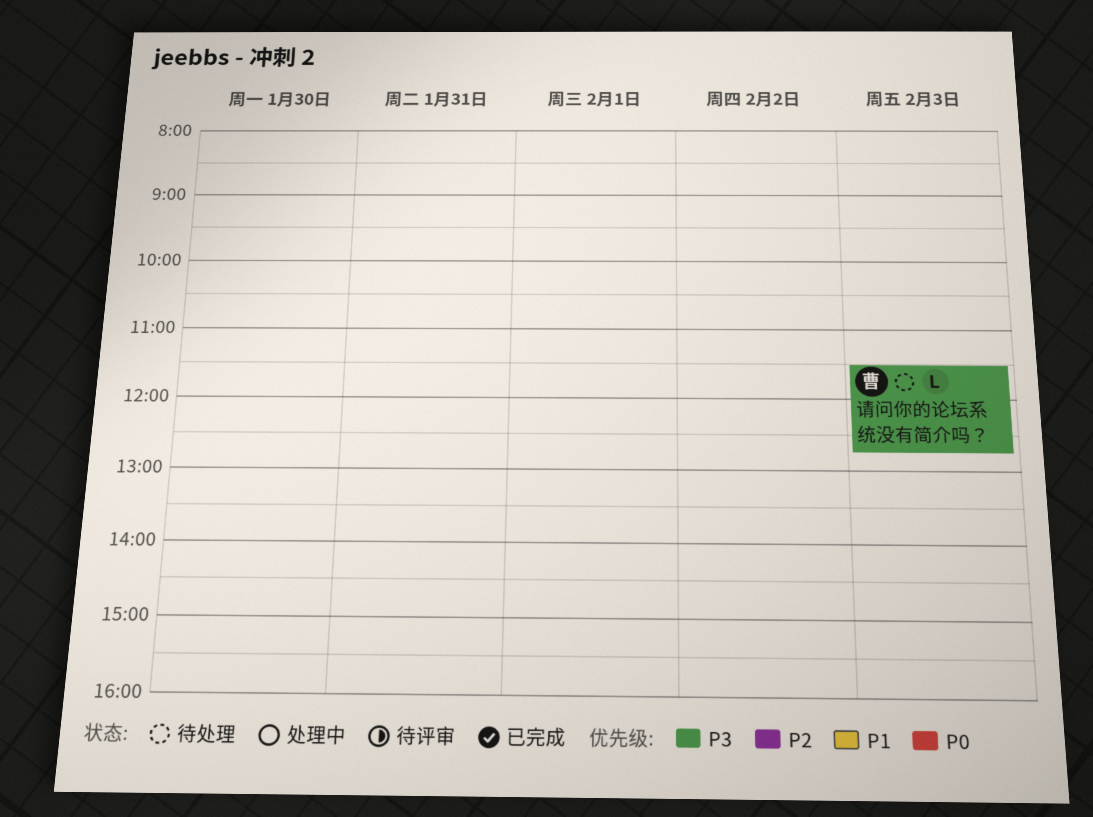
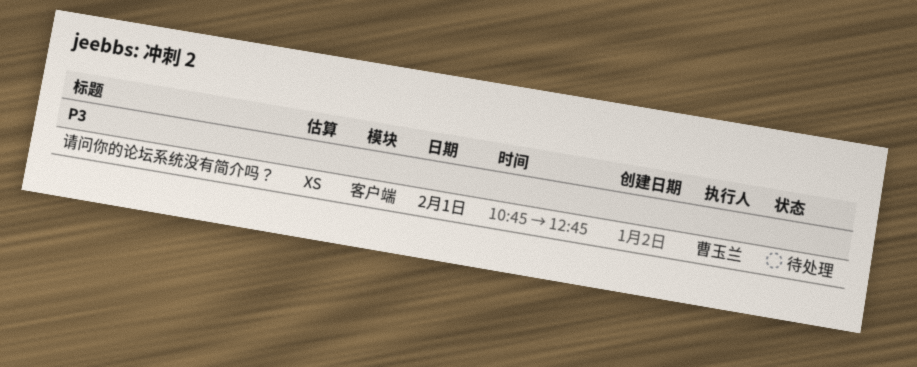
请问你的论坛系统没有简介吗？, estimate: L -> XS
请问你的论坛系统没有简介吗？, day: Feb 3 -> Feb 1
请问你的论坛系统没有简介吗？, begins: 11:30 -> 10:45

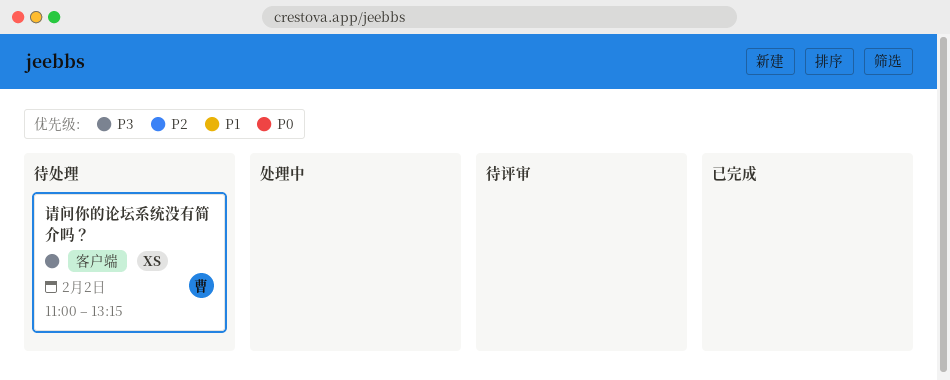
请问你的论坛系统没有简介吗？, day: Feb 1 -> Feb 2
请问你的论坛系统没有简介吗？, begins: 10:45 -> 11:00
请问你的论坛系统没有简介吗？, ends: 12:45 -> 13:15

